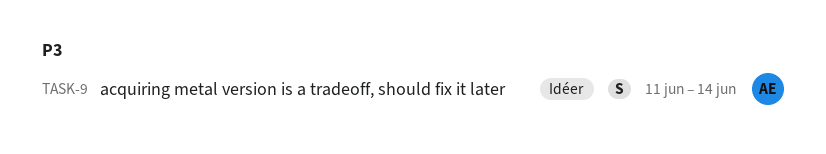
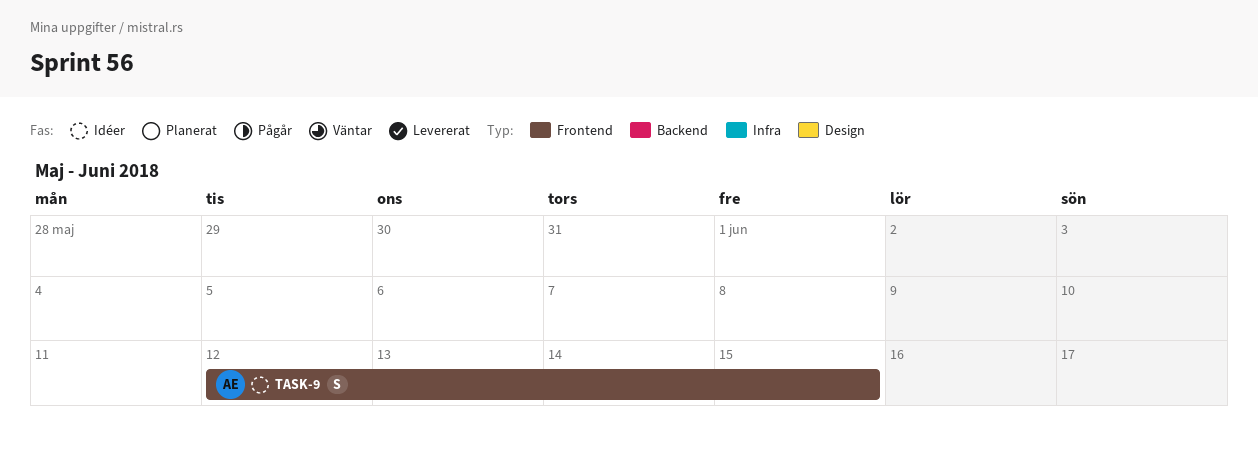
TASK-9, start: Jun 11 -> Jun 12
TASK-9, due: Jun 14 -> Jun 15

